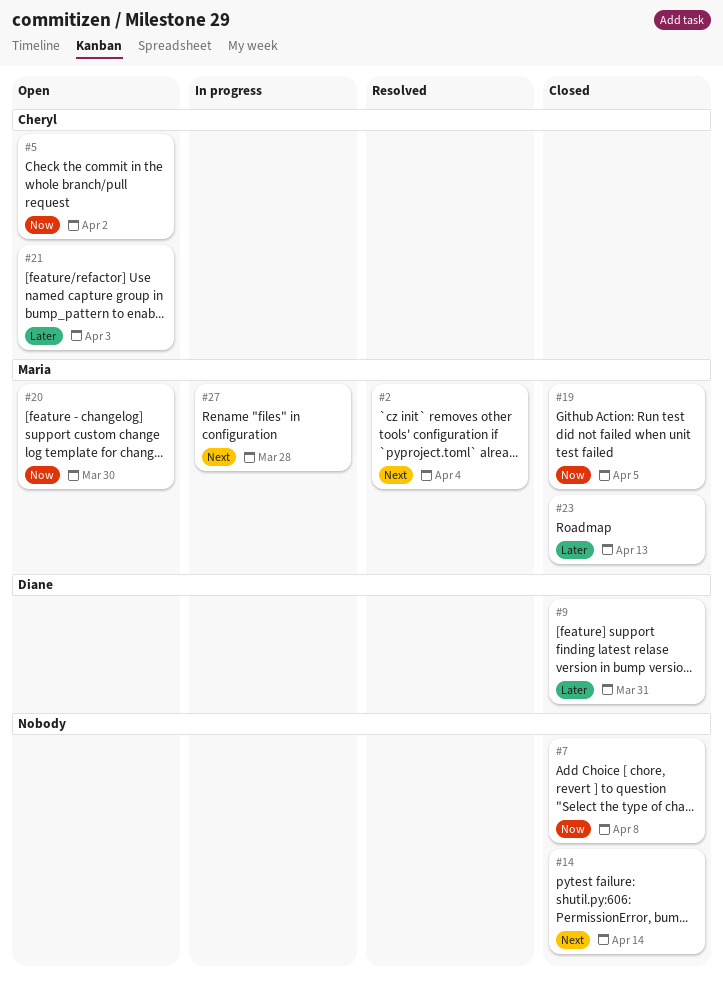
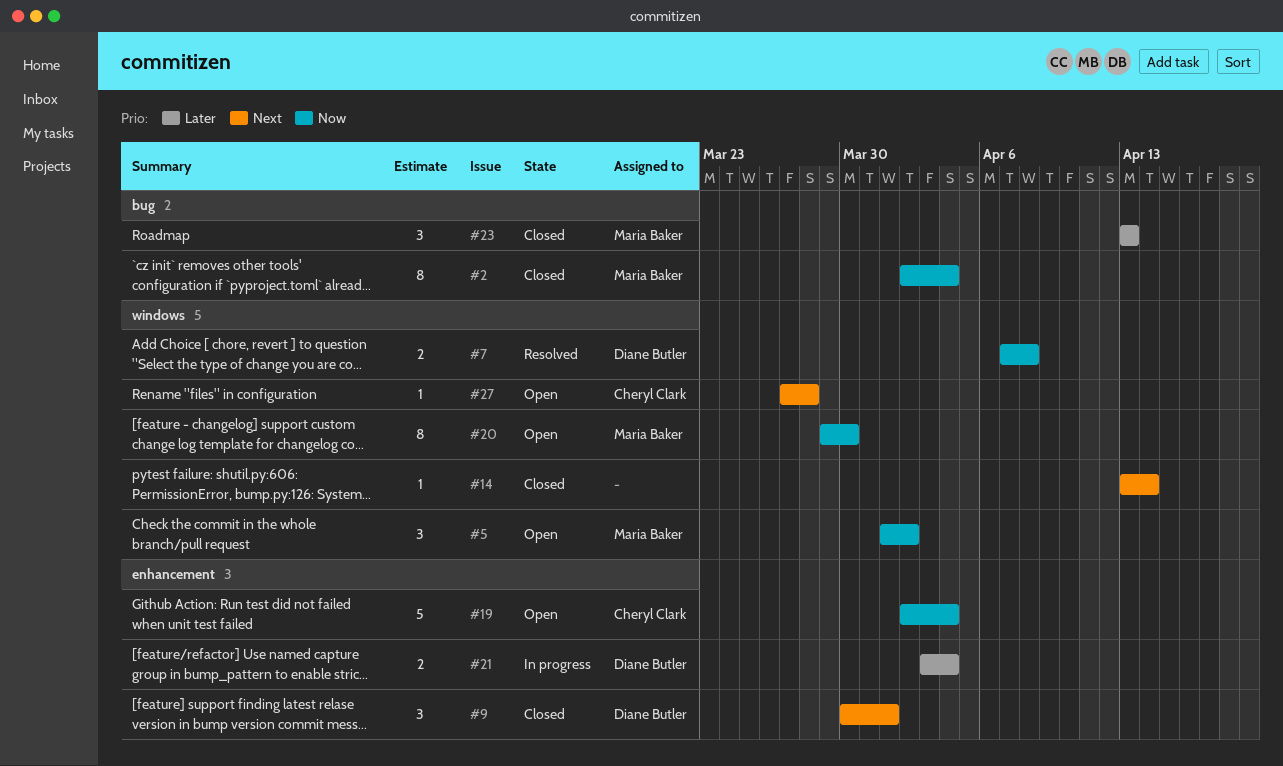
#2, status: Resolved -> Closed
#2, priority: Next -> Now
#5, owner: Cheryl Clark -> Maria Baker
#7, status: Closed -> Resolved
#7, owner: none -> Diane Butler
#9, priority: Later -> Next
#9, due: Mar 31 -> Apr 1
#19, status: Closed -> Open
#19, owner: Maria Baker -> Cheryl Clark
#19, due: Apr 5 -> Apr 4
#21, status: Open -> In progress
#21, owner: Cheryl Clark -> Diane Butler
#21, due: Apr 3 -> Apr 4
#27, status: In progress -> Open
#27, owner: Maria Baker -> Cheryl Clark

